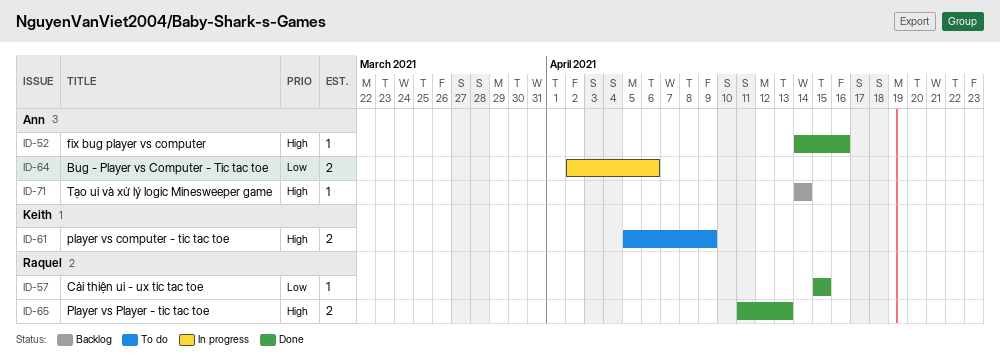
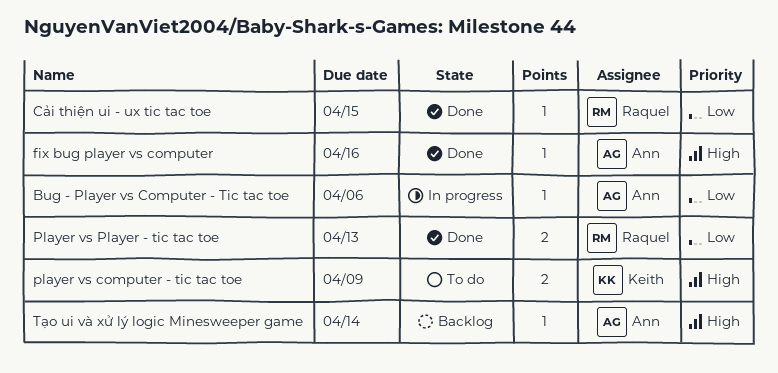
Bug - Player vs Computer - Tic tac toe, estimate: 2 -> 1
Player vs Player - tic tac toe, priority: High -> Low

